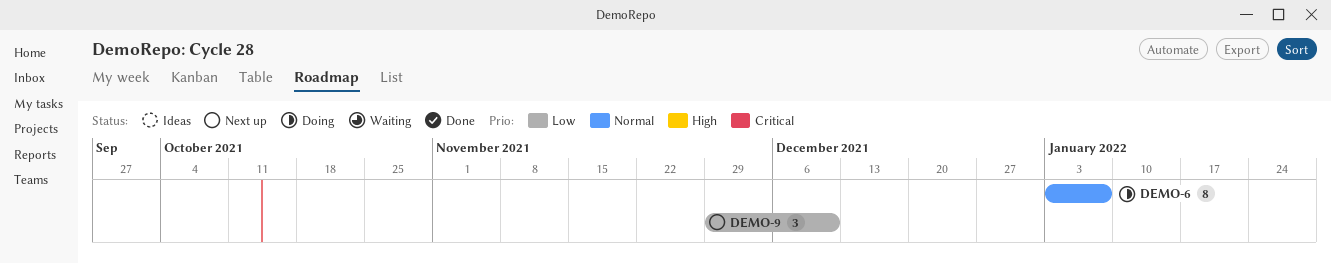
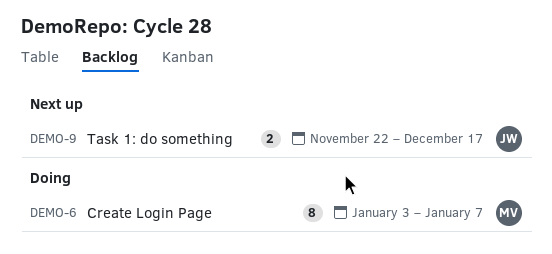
DEMO-9, estimate: 3 -> 2
DEMO-9, start: Nov 29 -> Nov 22
DEMO-9, due: Dec 10 -> Dec 17

